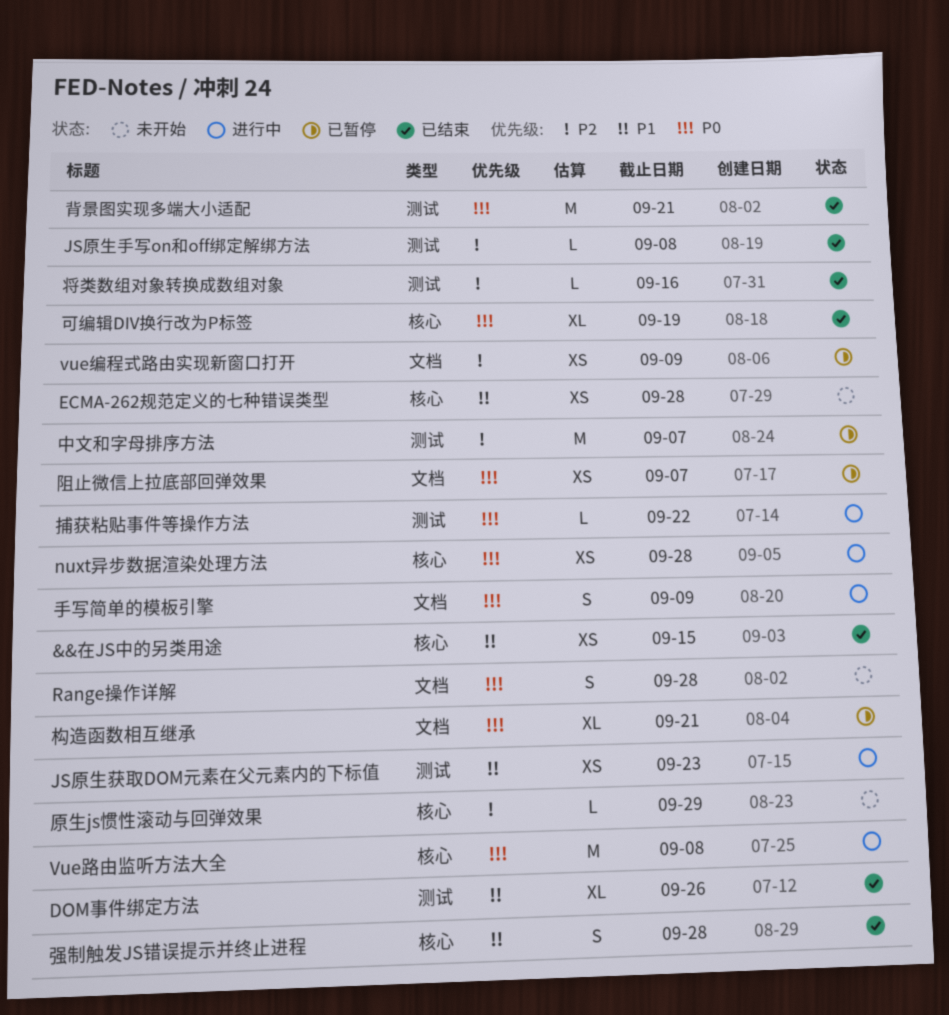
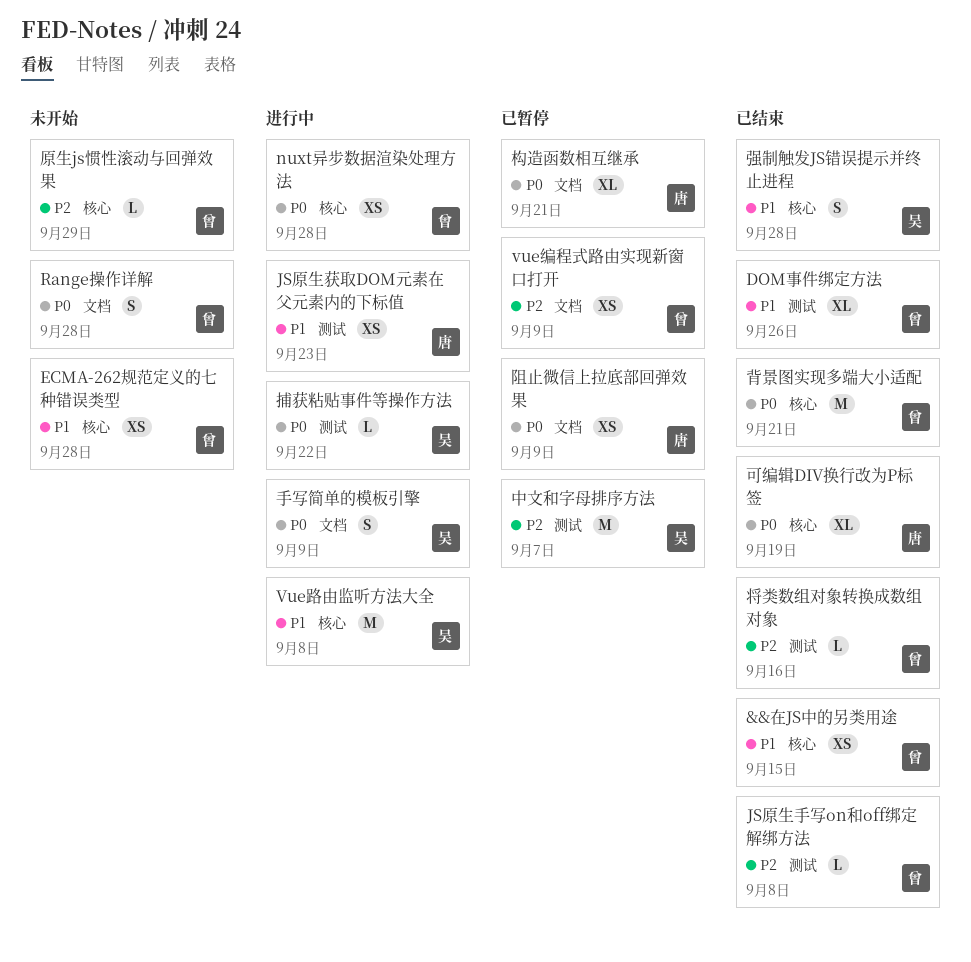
Vue路由监听方法大全, priority: P0 -> P1
背景图实现多端大小适配, label: 测试 -> 核心
阻止微信上拉底部回弹效果, due: Sep 7 -> Sep 9

